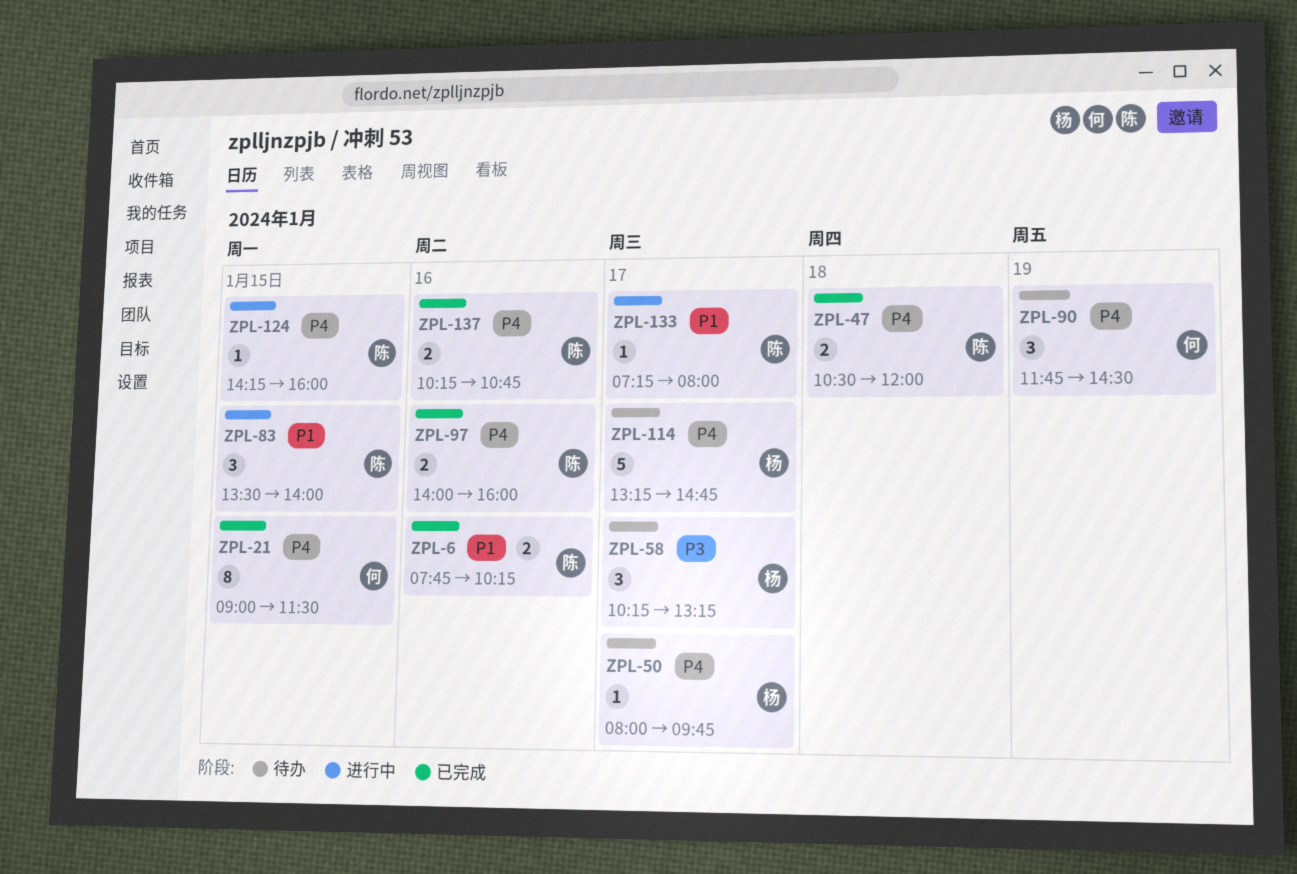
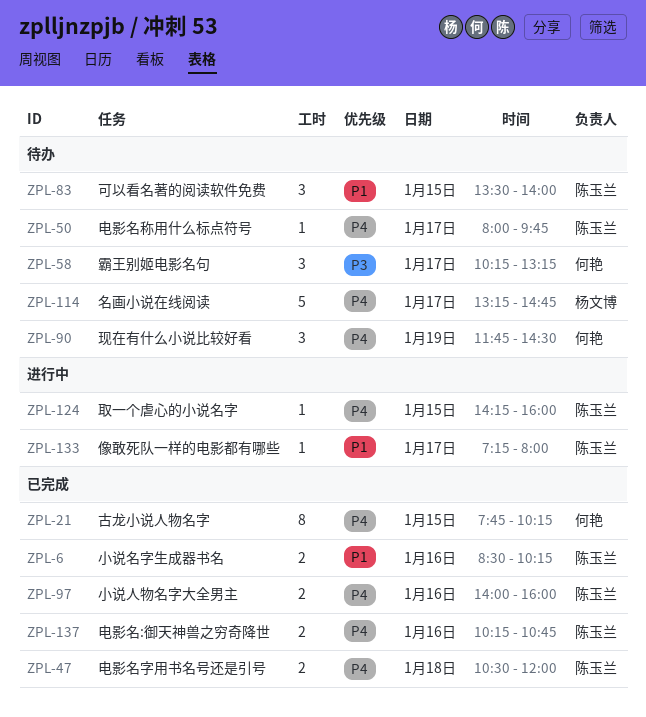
ZPL-6, begins: 07:45 -> 08:30
ZPL-21, begins: 09:00 -> 07:45
ZPL-21, ends: 11:30 -> 10:15
ZPL-50, owner: 杨文博 -> 陈玉兰
ZPL-58, owner: 杨文博 -> 何艳
ZPL-83, status: 进行中 -> 待办

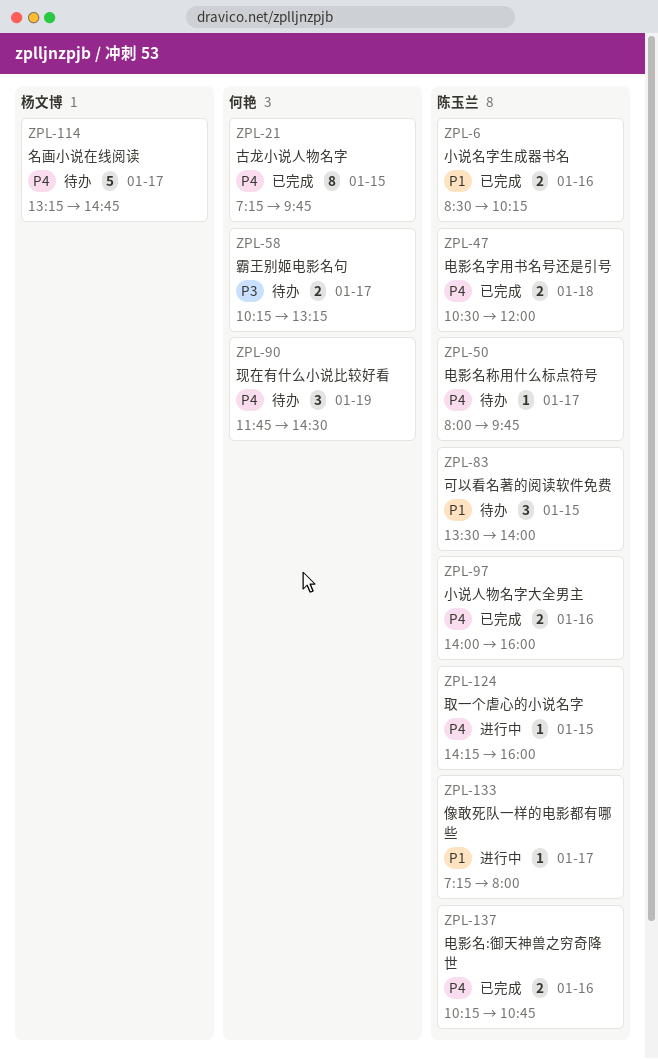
ZPL-21, begins: 07:45 -> 07:15
ZPL-21, ends: 10:15 -> 09:45
ZPL-58, estimate: 3 -> 2

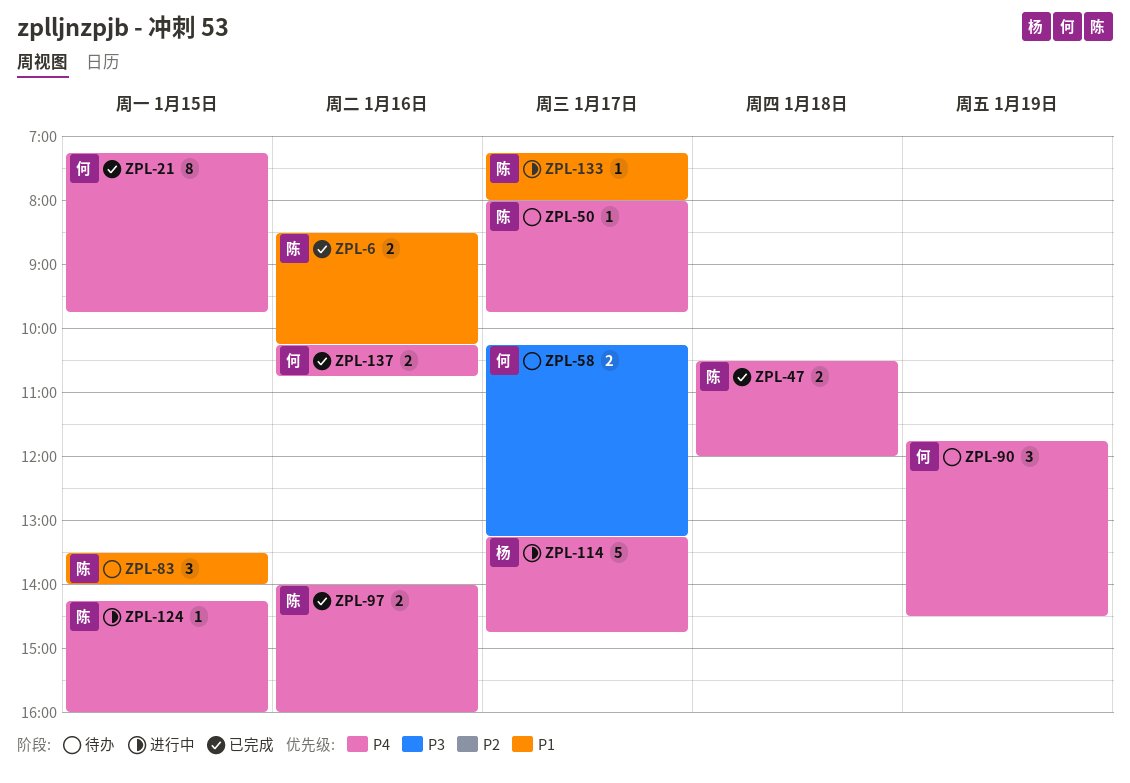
ZPL-114, status: 待办 -> 进行中
ZPL-137, owner: 陈玉兰 -> 何艳

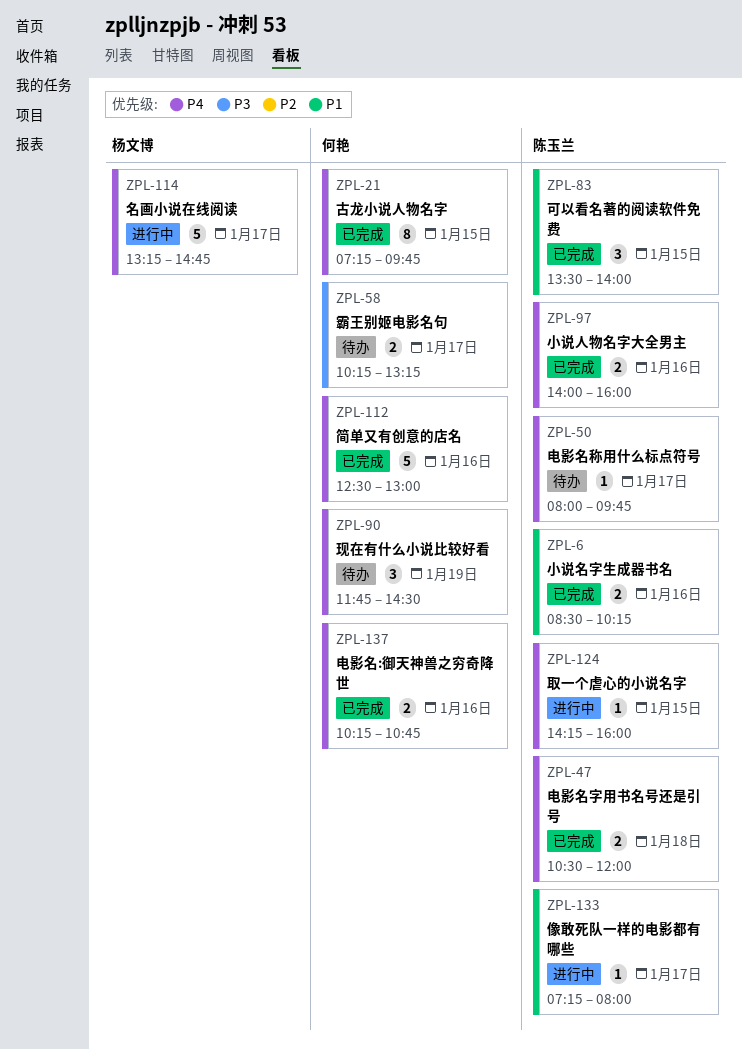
ZPL-83, status: 待办 -> 已完成
ZPL-112: none -> present

